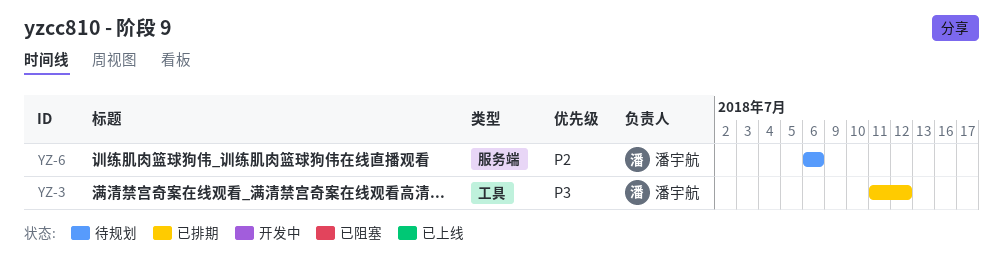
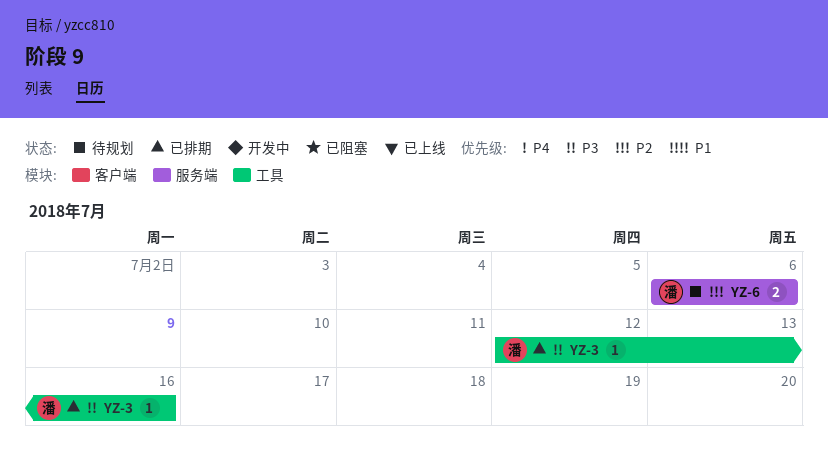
YZ-3, start: Jul 11 -> Jul 12
YZ-3, due: Jul 12 -> Jul 16

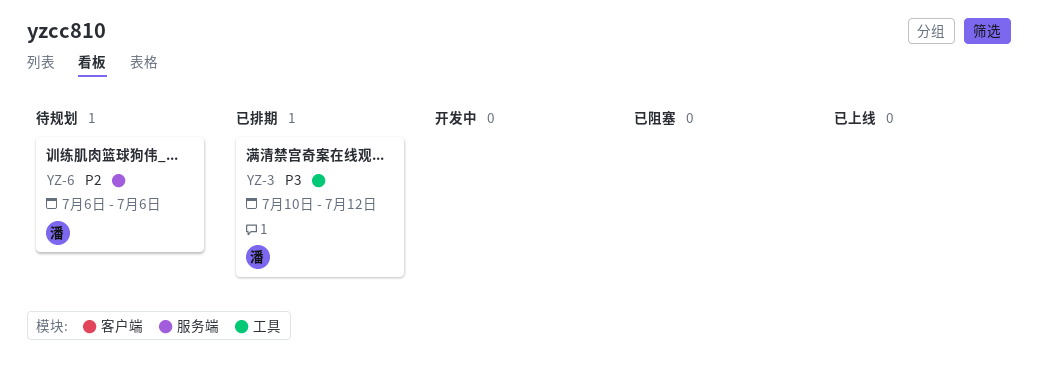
YZ-3, start: Jul 12 -> Jul 10
YZ-3, due: Jul 16 -> Jul 12

